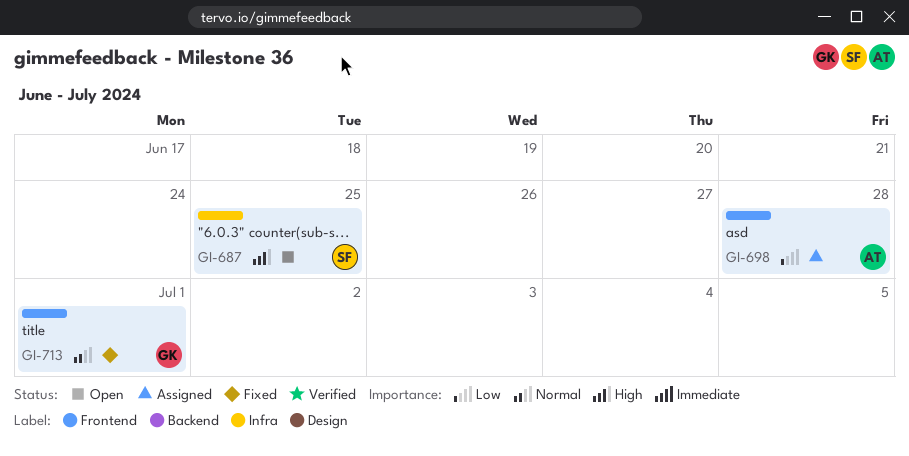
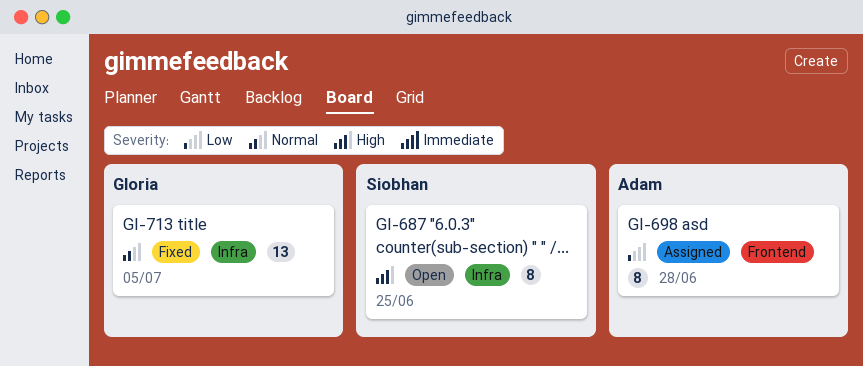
GI-713, label: Frontend -> Infra
GI-713, due: Jul 1 -> Jul 5

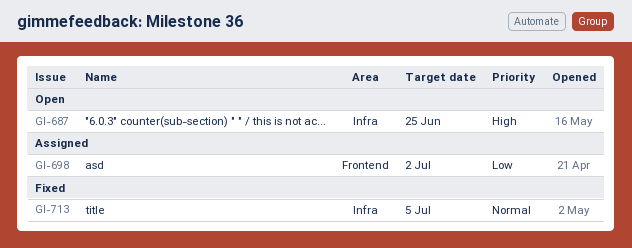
GI-698, due: Jun 28 -> Jul 2

